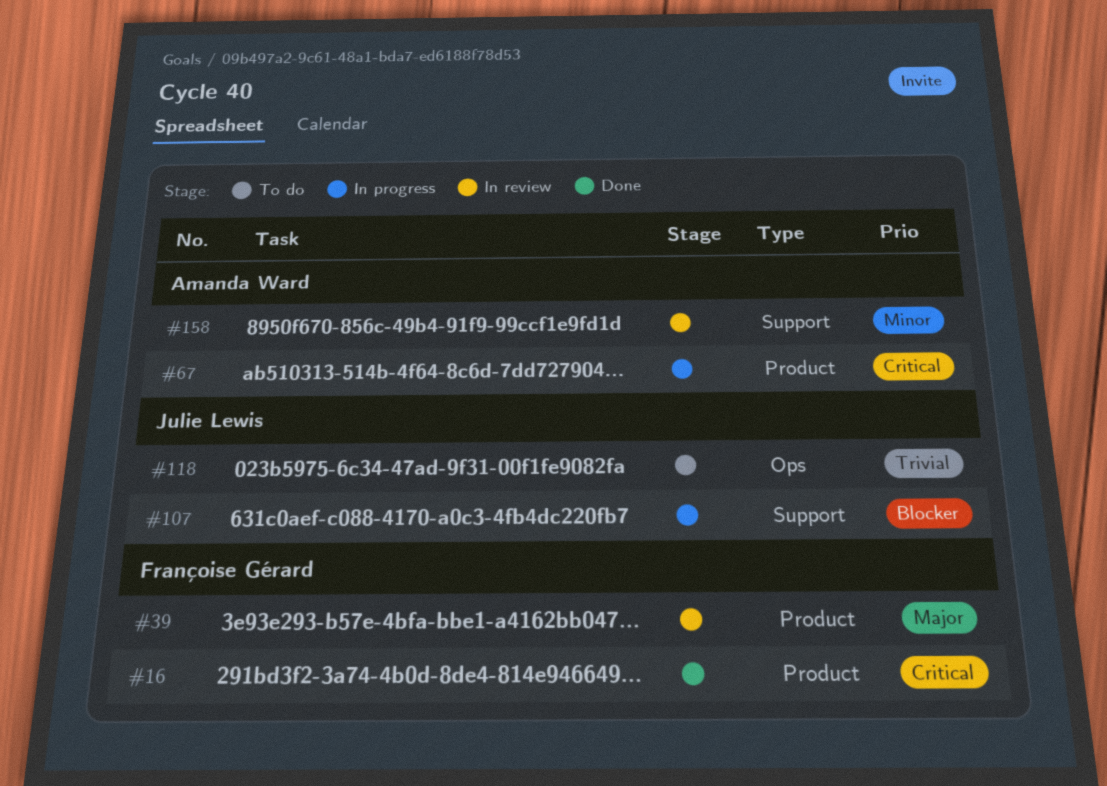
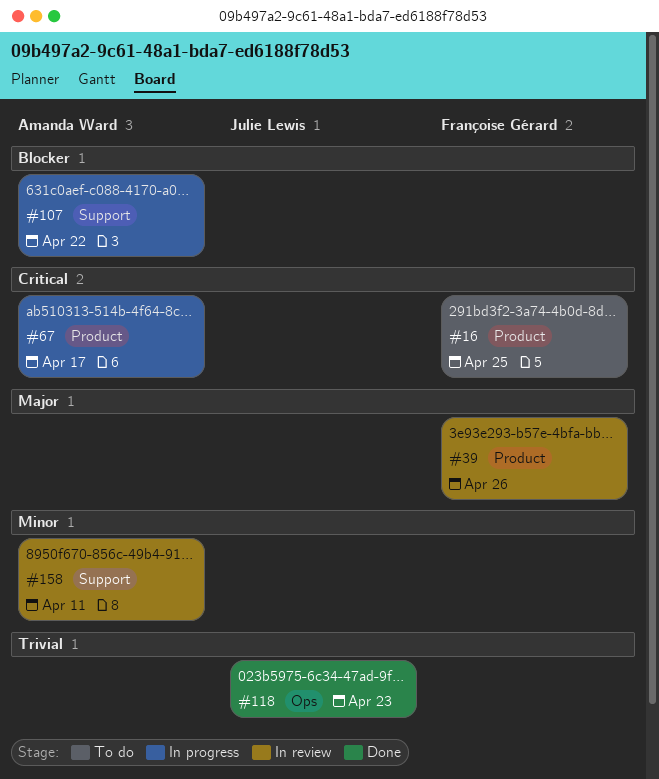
#16, status: Done -> To do
#107, owner: Julie Lewis -> Amanda Ward
#118, status: To do -> Done

